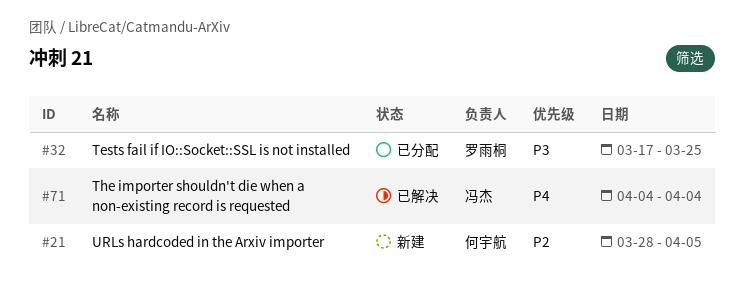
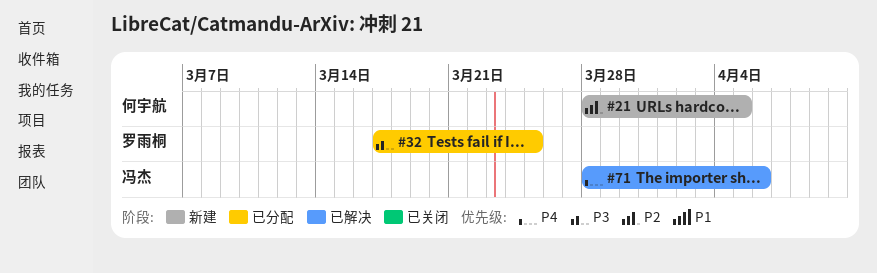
#71, start: Apr 4 -> Mar 28
#71, due: Apr 4 -> Apr 6

